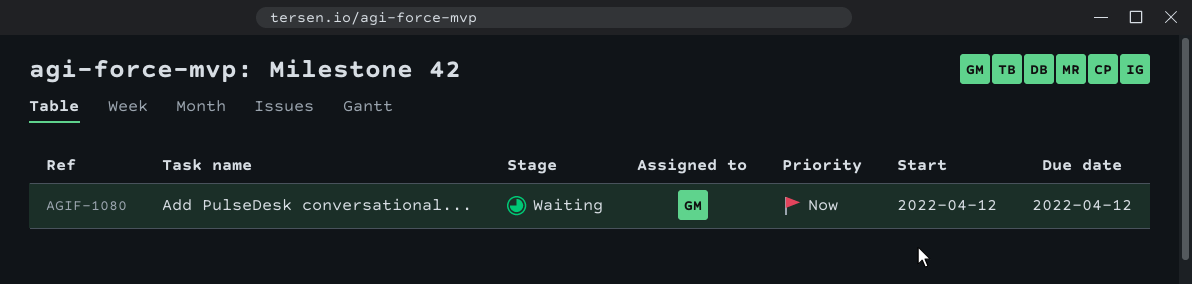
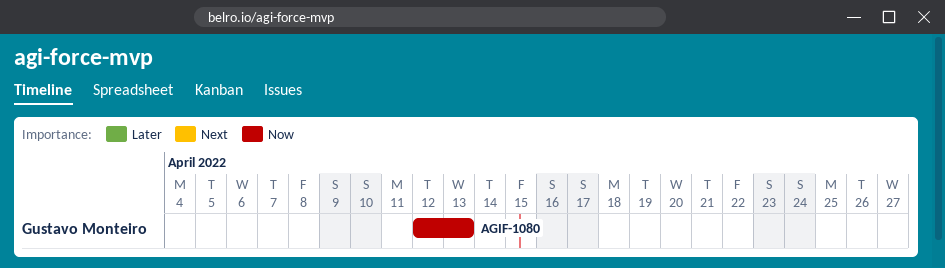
AGIF-1080, due: Apr 12 -> Apr 13

